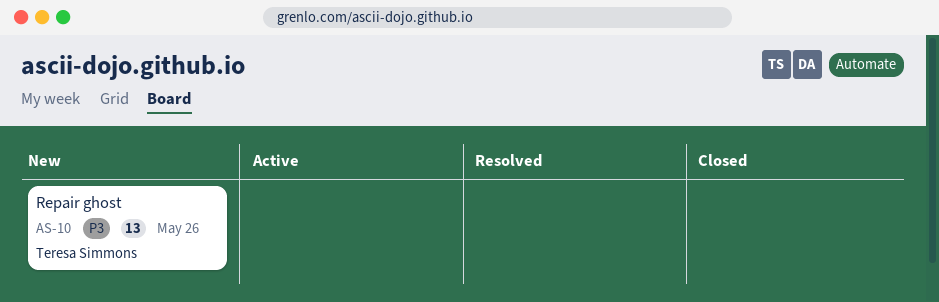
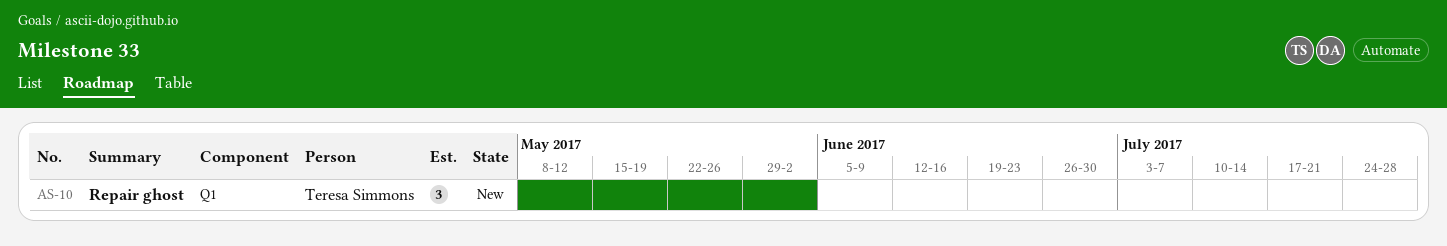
AS-10, estimate: 13 -> 3
AS-10, due: May 26 -> Jun 2

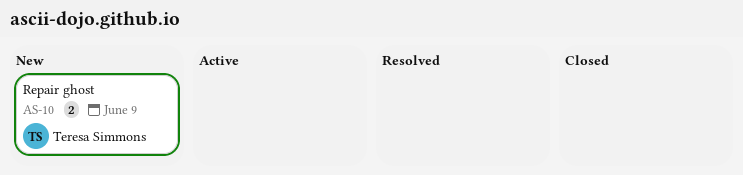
AS-10, estimate: 3 -> 2
AS-10, due: Jun 2 -> Jun 9

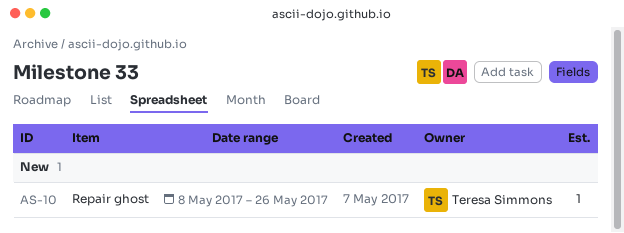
AS-10, estimate: 2 -> 1
AS-10, due: Jun 9 -> May 26

